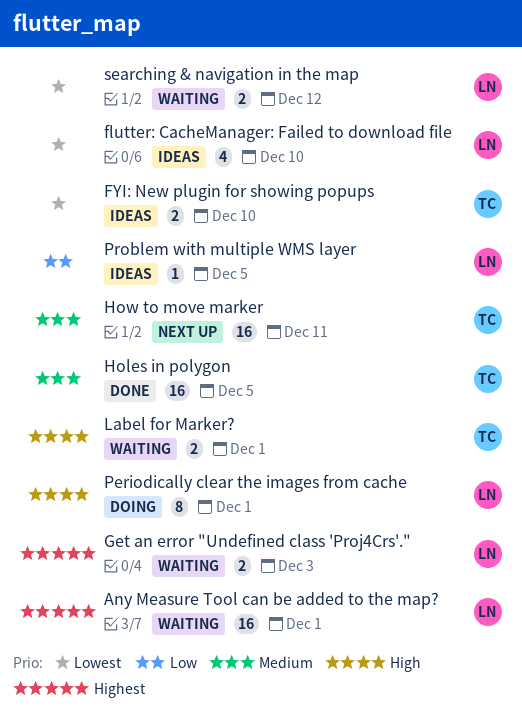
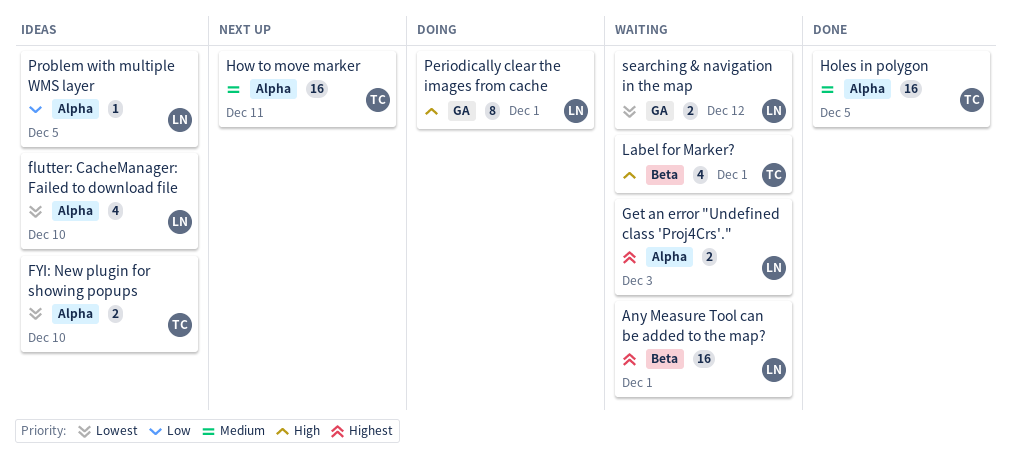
Label for Marker?, estimate: 2 -> 4

